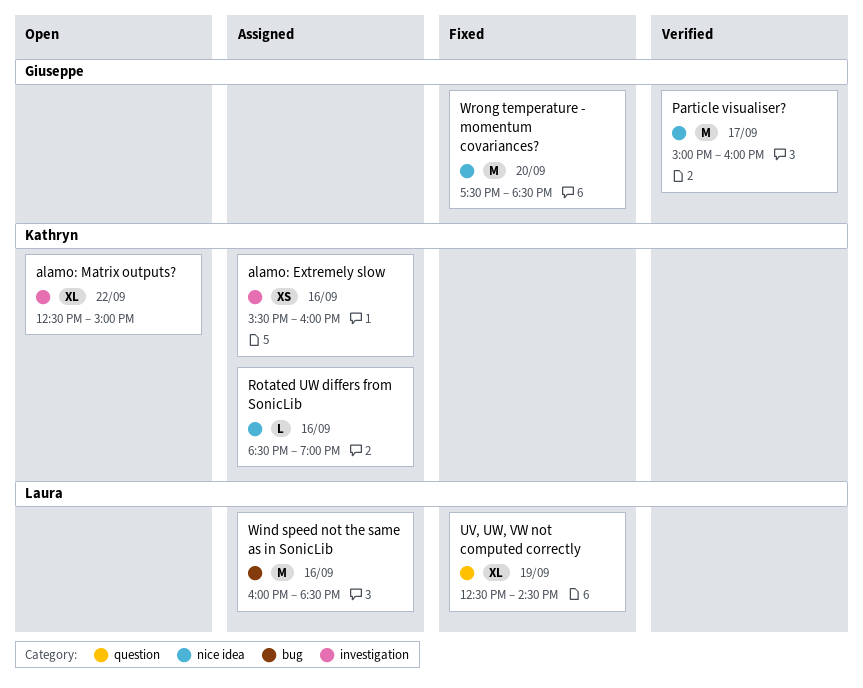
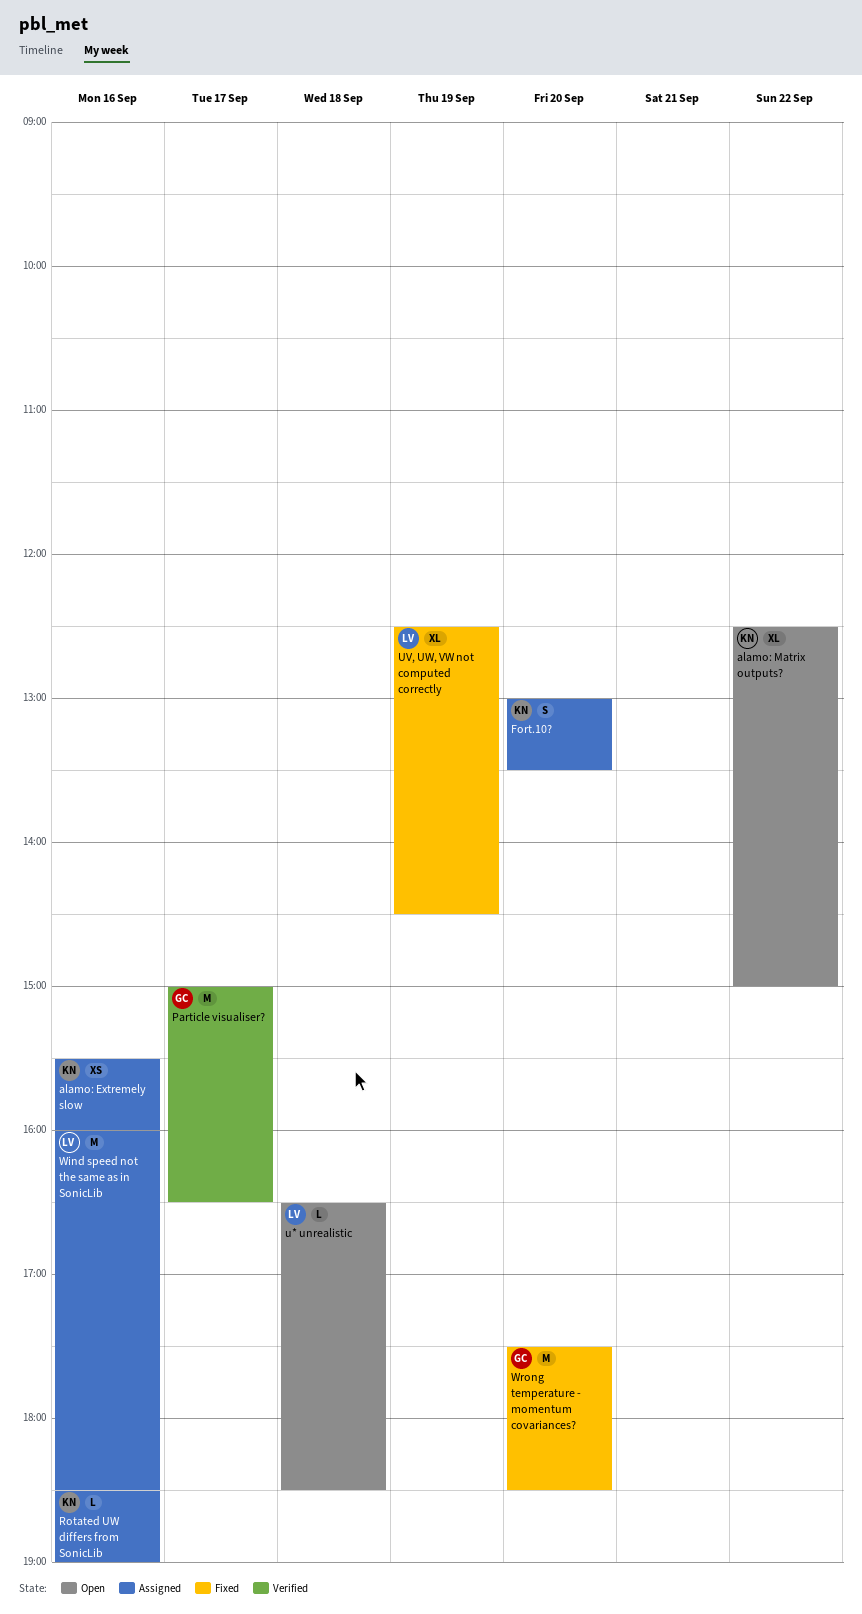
Fort.10?: none -> present
Particle visualiser?, ends: 16:00 -> 16:30
u* unrealistic: none -> present

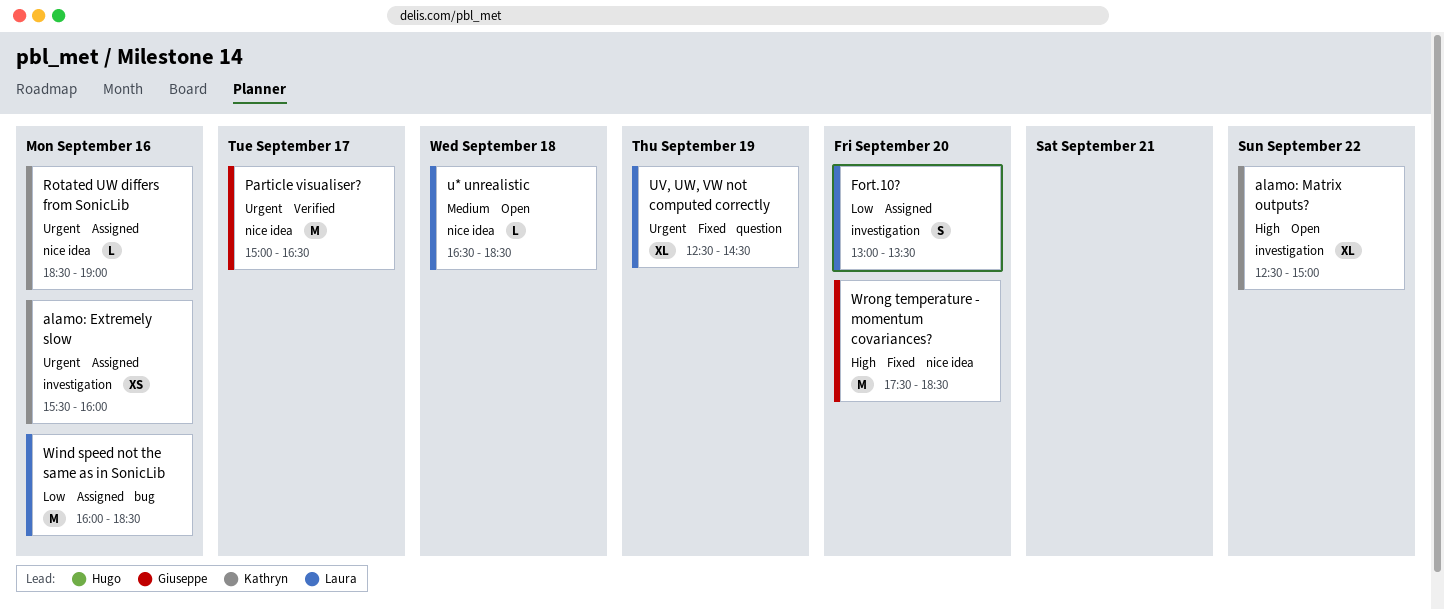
Fort.10?, owner: Kathryn -> Laura

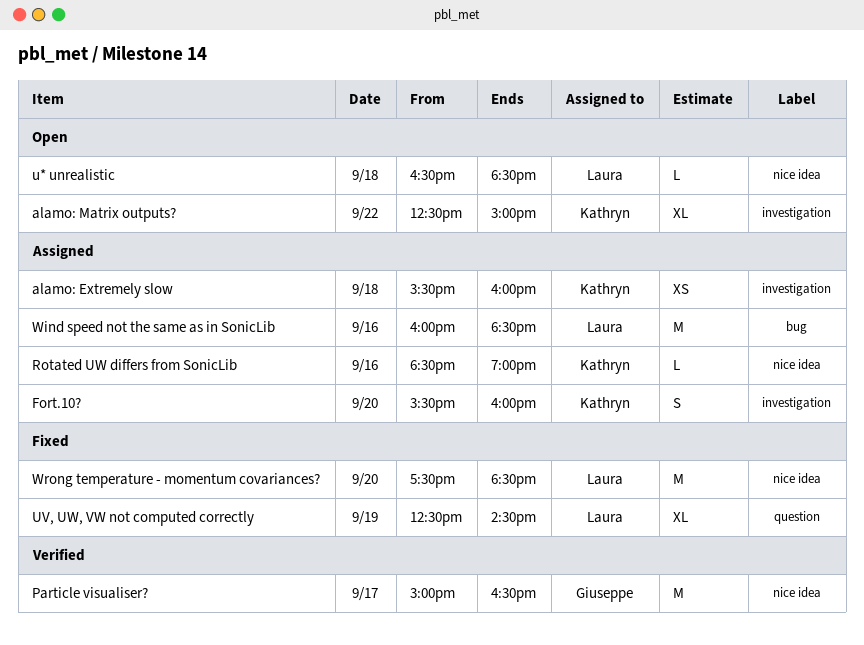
alamo: Extremely slow, day: Sep 16 -> Sep 18
Fort.10?, owner: Laura -> Kathryn
Fort.10?, begins: 13:00 -> 15:30
Fort.10?, ends: 13:30 -> 16:00
Wrong temperature - momentum covariances?, owner: Giuseppe -> Laura

